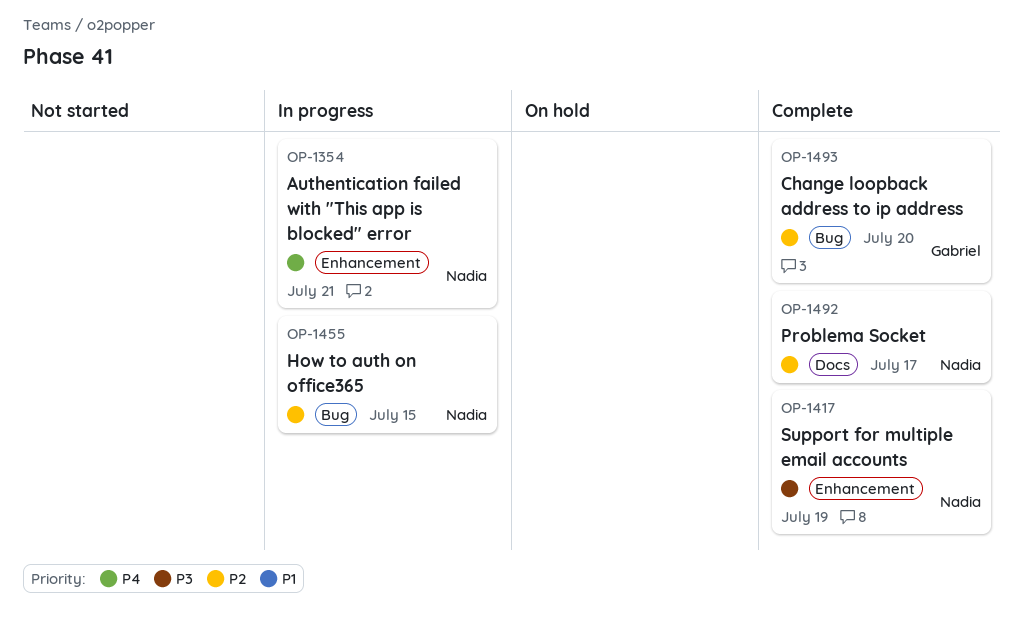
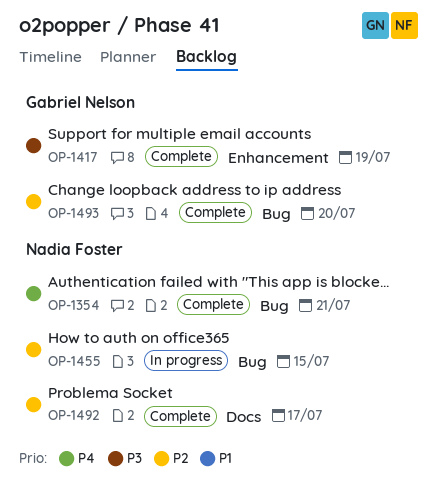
OP-1354, status: In progress -> Complete
OP-1354, label: Enhancement -> Bug
OP-1417, owner: Nadia Foster -> Gabriel Nelson

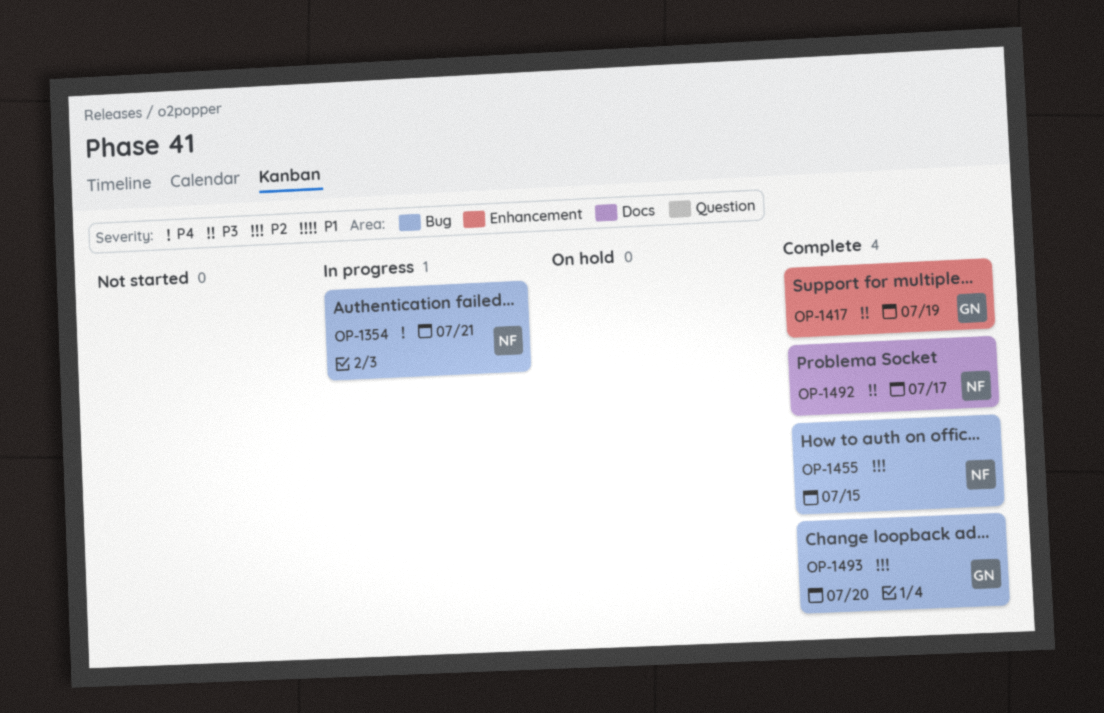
OP-1354, status: Complete -> In progress
OP-1455, status: In progress -> Complete
OP-1492, priority: P2 -> P3

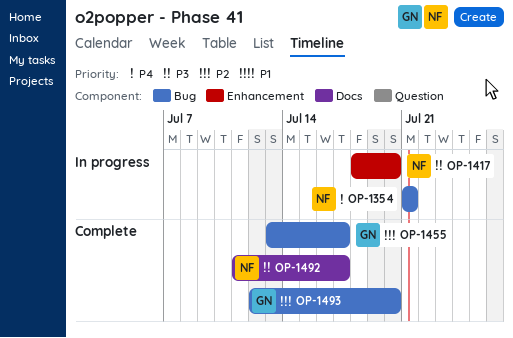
OP-1417, status: Complete -> In progress
OP-1417, owner: GN -> NF
OP-1417, due: Jul 19 -> Jul 20
OP-1455, owner: NF -> GN
OP-1455, due: Jul 15 -> Jul 17

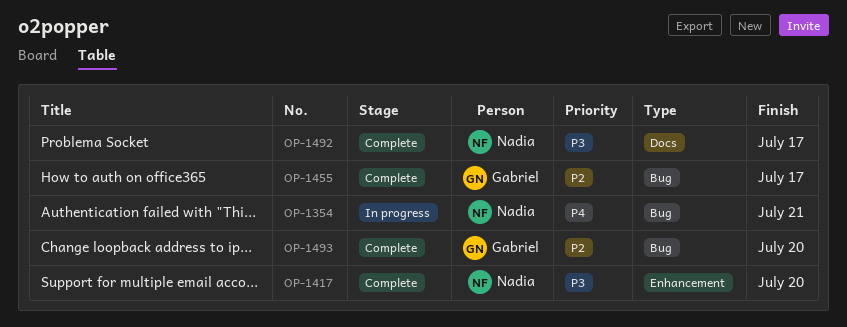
OP-1417, status: In progress -> Complete

